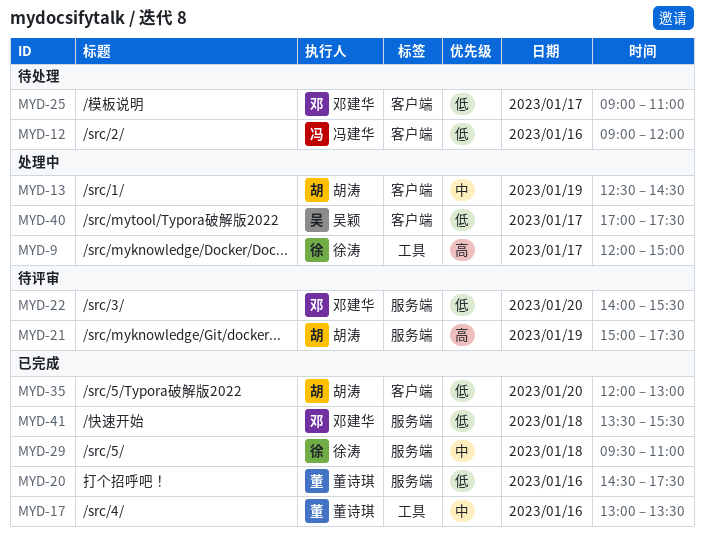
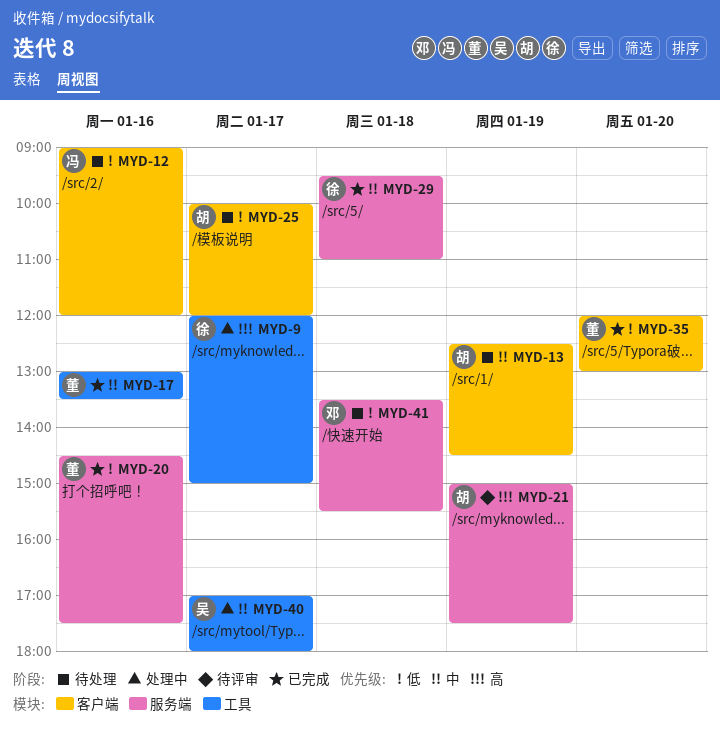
MYD-13, status: 处理中 -> 待处理
MYD-22: present -> none
MYD-25, owner: 邓建华 -> 胡涛
MYD-25, begins: 09:00 -> 10:00
MYD-25, ends: 11:00 -> 12:00
MYD-35, owner: 胡涛 -> 董诗琪
MYD-40, priority: 低 -> 中
MYD-40, label: 客户端 -> 工具
MYD-40, ends: 17:30 -> 18:00
MYD-41, status: 已完成 -> 待处理

